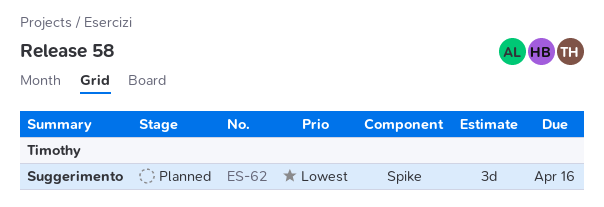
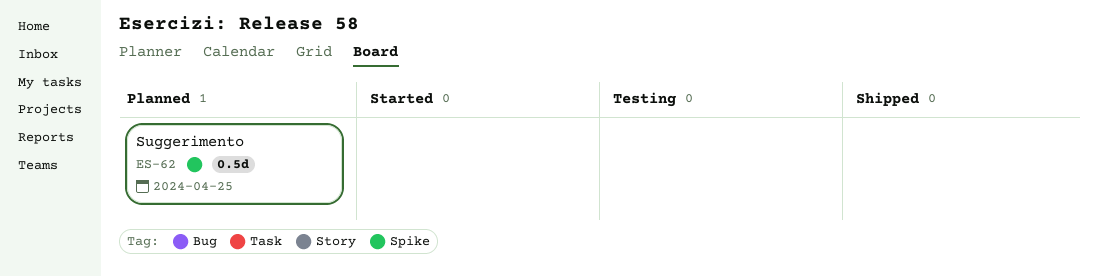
ES-62, estimate: 3d -> 0.5d
ES-62, due: Apr 16 -> Apr 25

